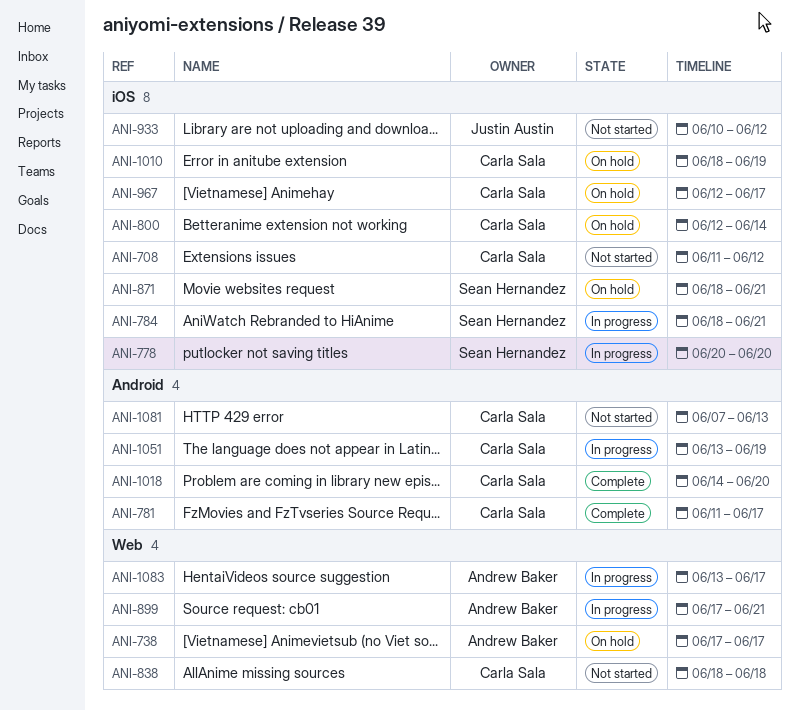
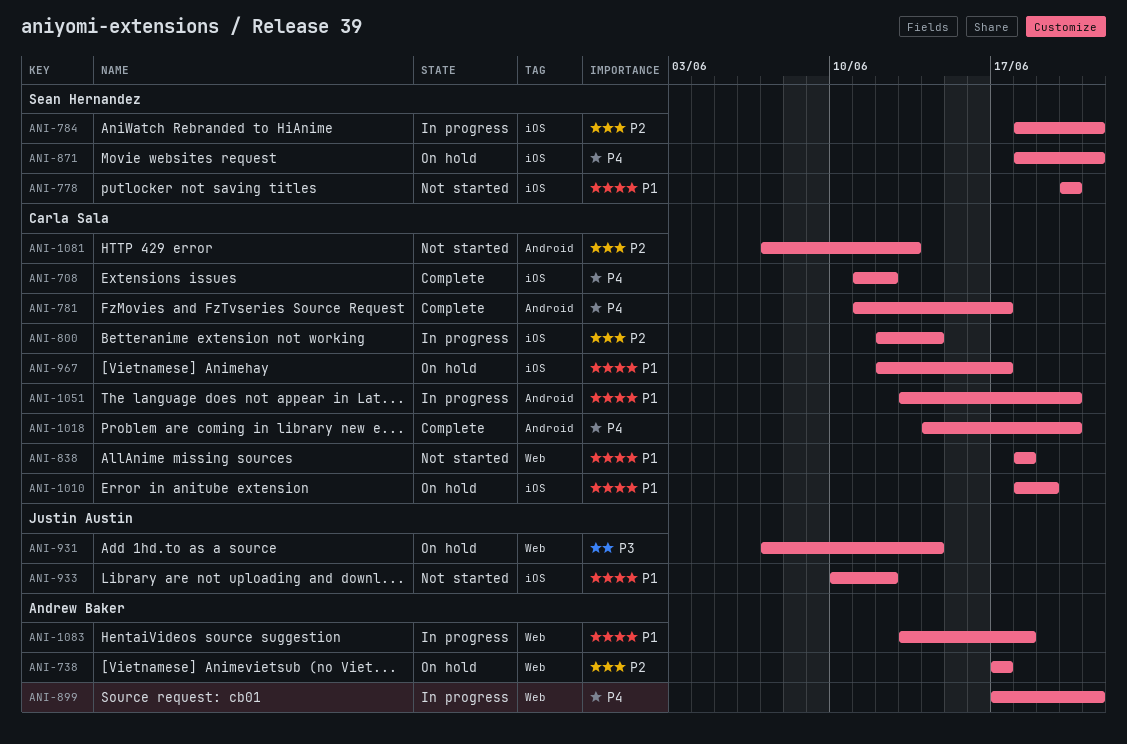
ANI-708, status: Not started -> Complete
ANI-778, status: In progress -> Not started
ANI-800, status: On hold -> In progress
ANI-931: none -> present
ANI-1051, due: Jun 19 -> Jun 20
ANI-1083, due: Jun 17 -> Jun 18

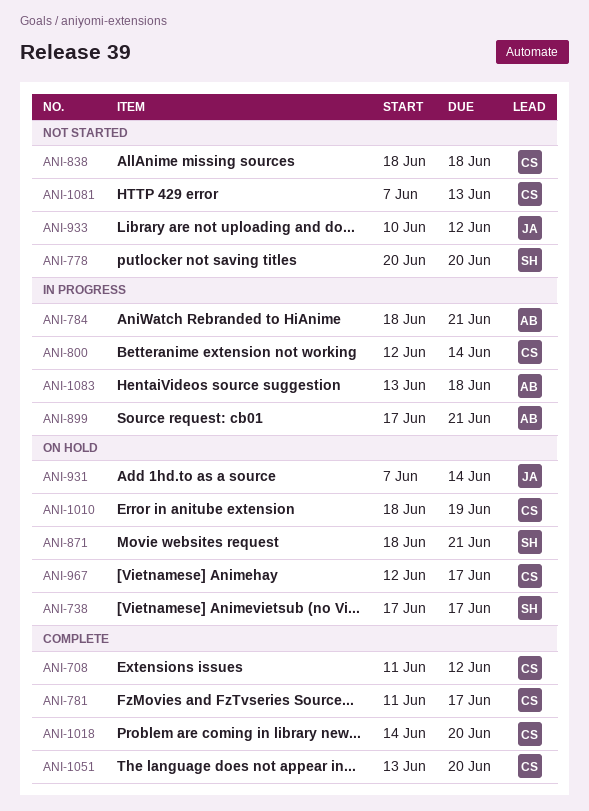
ANI-738, owner: Andrew Baker -> Sean Hernandez
ANI-784, owner: Sean Hernandez -> Andrew Baker
ANI-1051, status: In progress -> Complete

